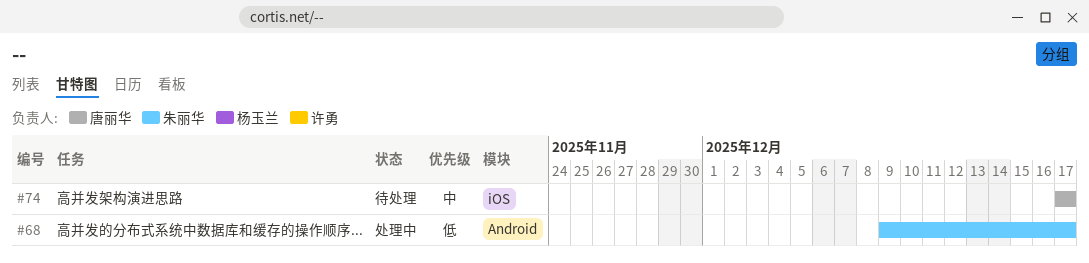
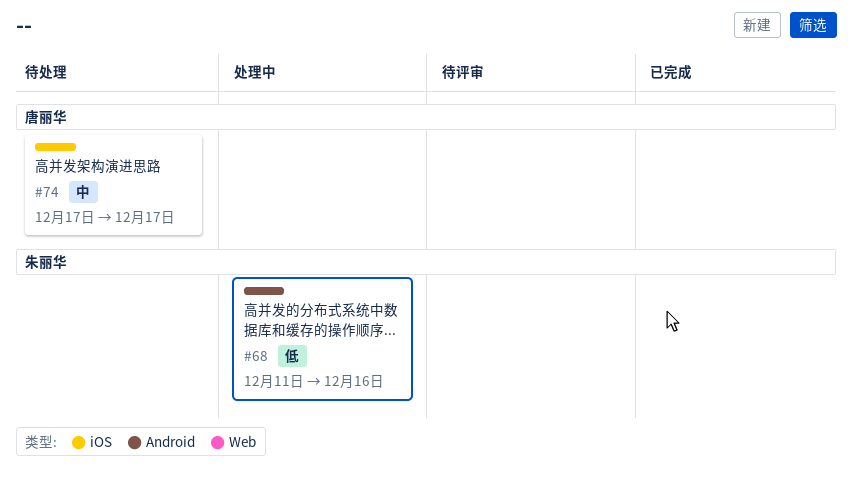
#68, start: Dec 9 -> Dec 11
#68, due: Dec 17 -> Dec 16

